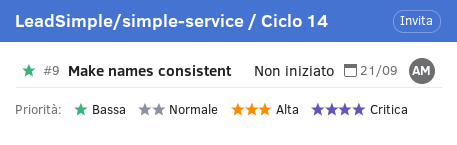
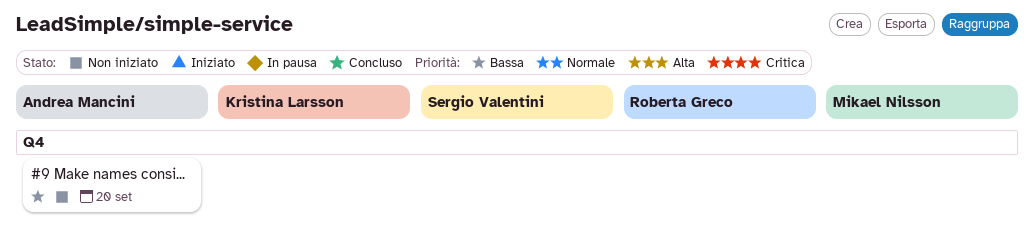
#9, due: Sep 21 -> Sep 20

